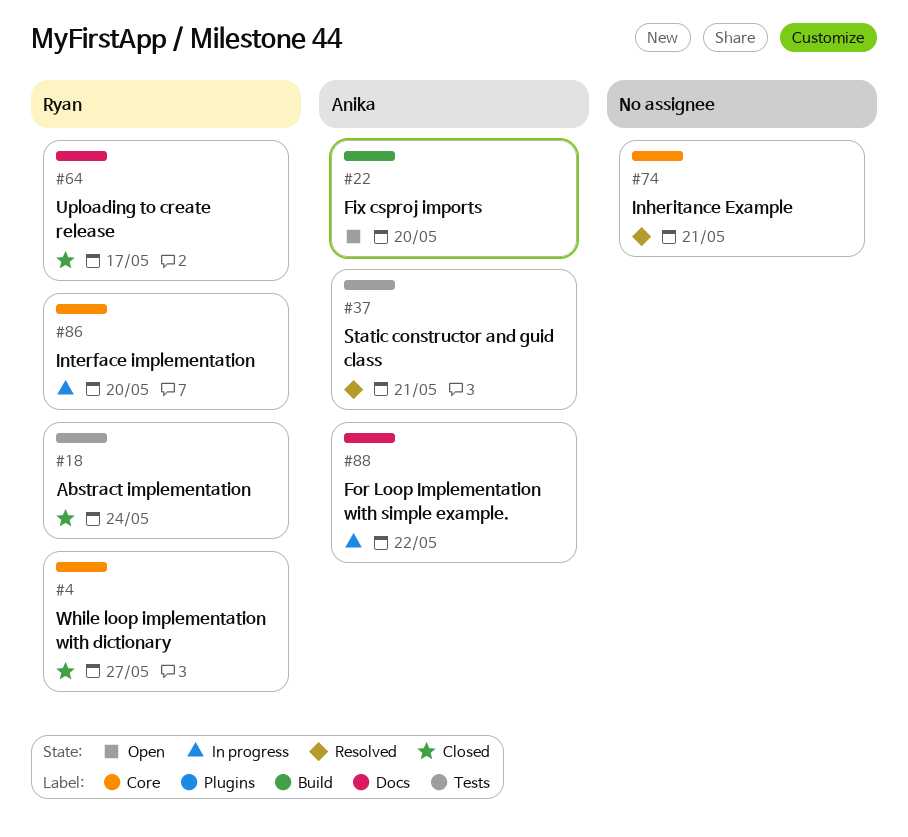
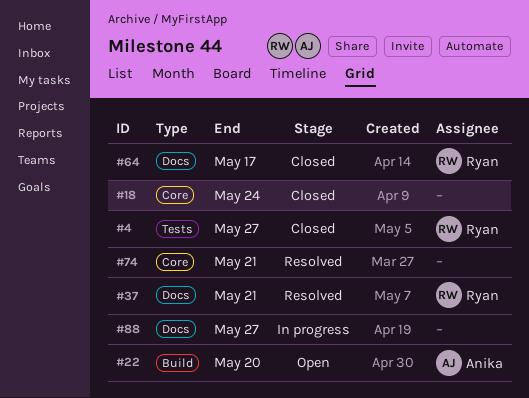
#4, label: Core -> Tests
#18, owner: Ryan -> none
#18, label: Tests -> Core
#37, owner: Anika -> Ryan
#37, label: Tests -> Docs
#86: present -> none
#88, owner: Anika -> none
#88, due: May 22 -> May 27

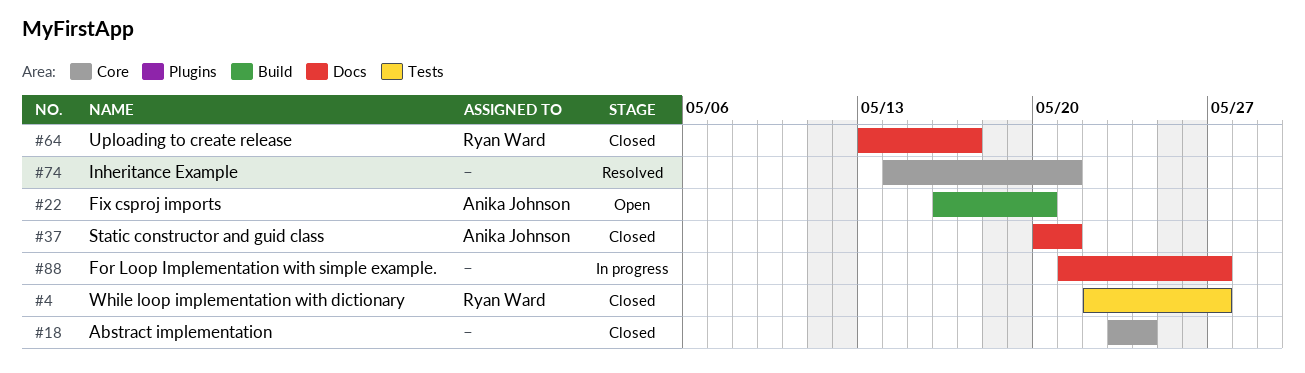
#37, status: Resolved -> Closed
#37, owner: Ryan Ward -> Anika Johnson

